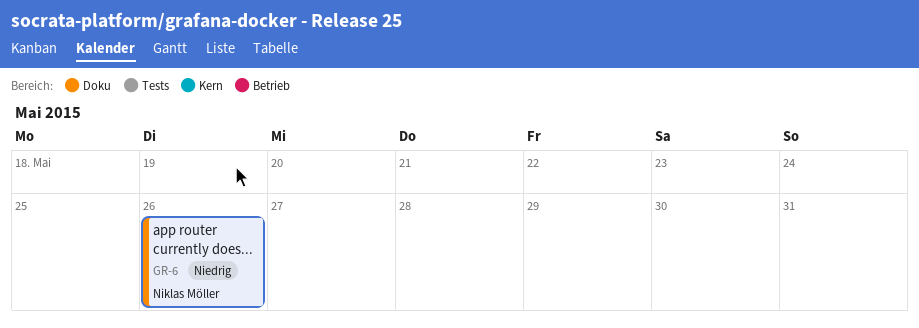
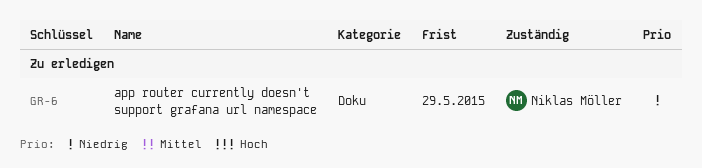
GR-6, due: May 26 -> May 29

